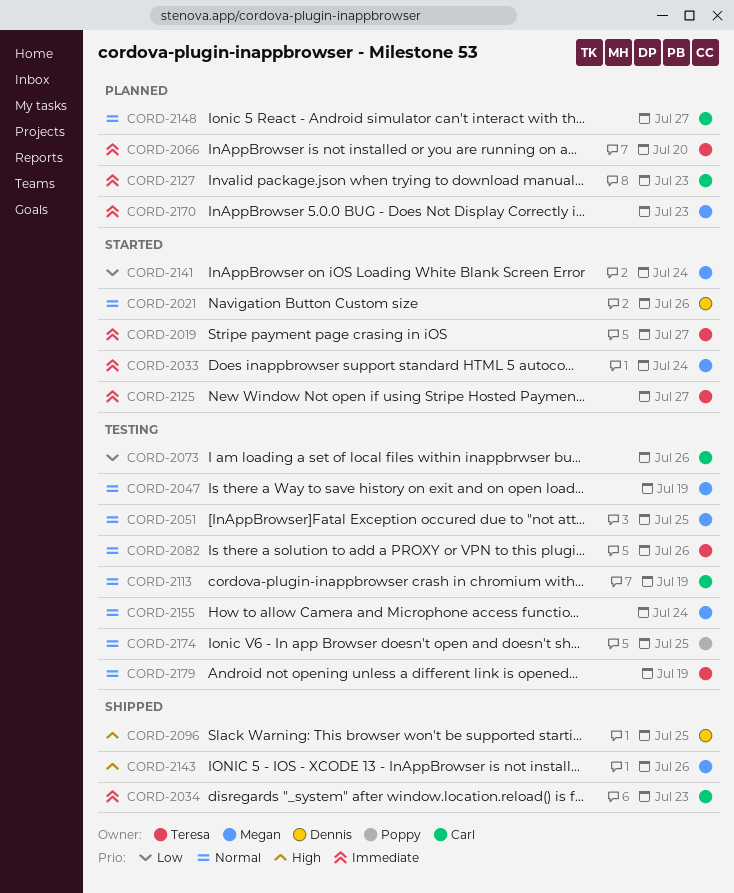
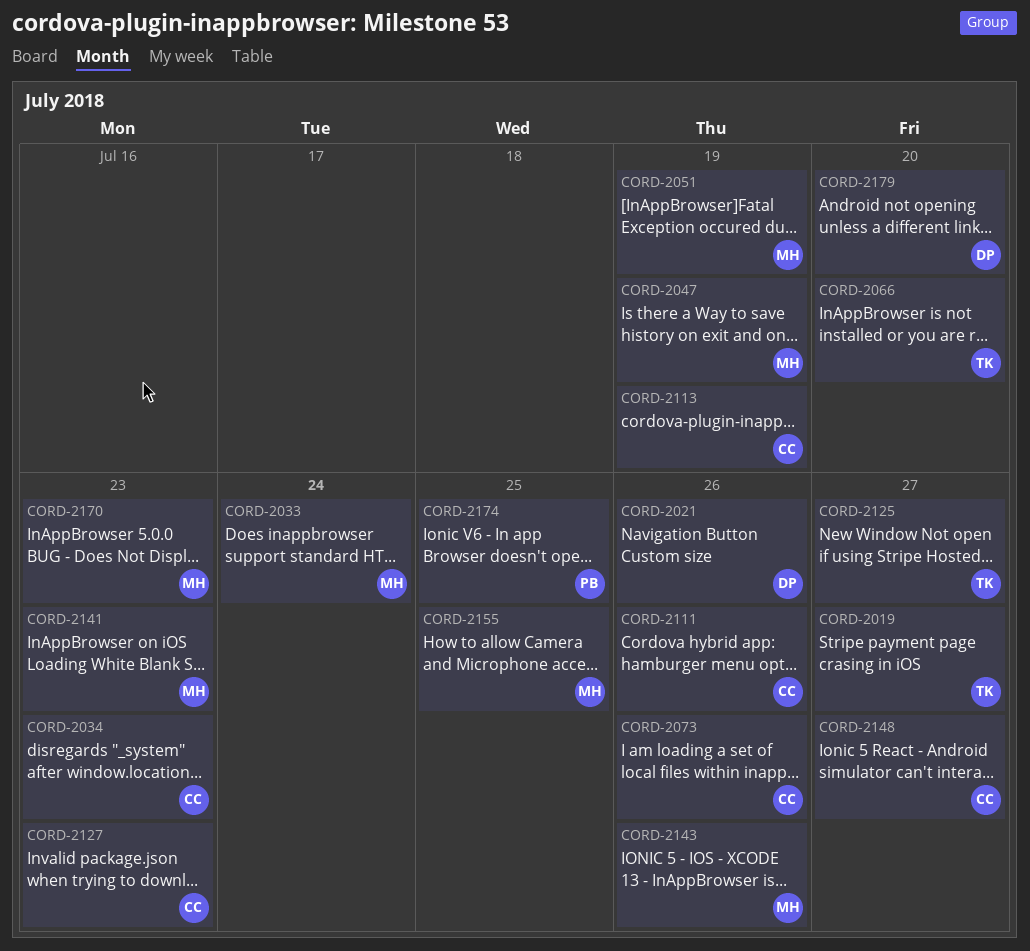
CORD-2051, due: Jul 25 -> Jul 19
CORD-2082: present -> none
CORD-2096: present -> none
CORD-2111: none -> present
CORD-2141, due: Jul 24 -> Jul 23
CORD-2155, due: Jul 24 -> Jul 25
CORD-2179, owner: Teresa -> Dennis
CORD-2179, due: Jul 19 -> Jul 20

